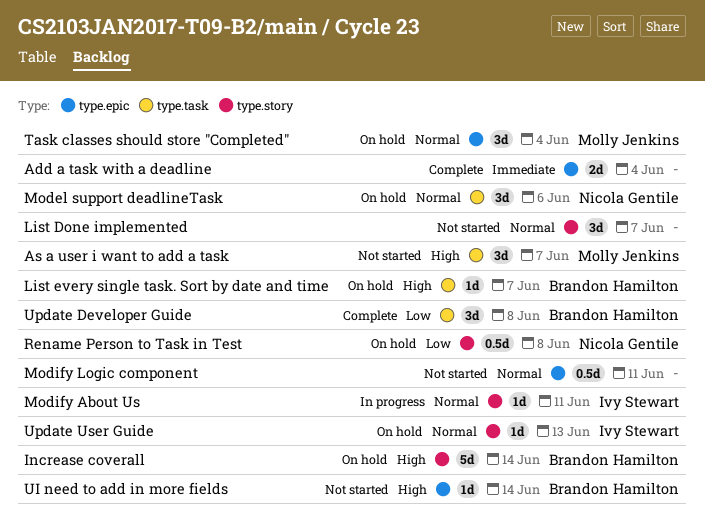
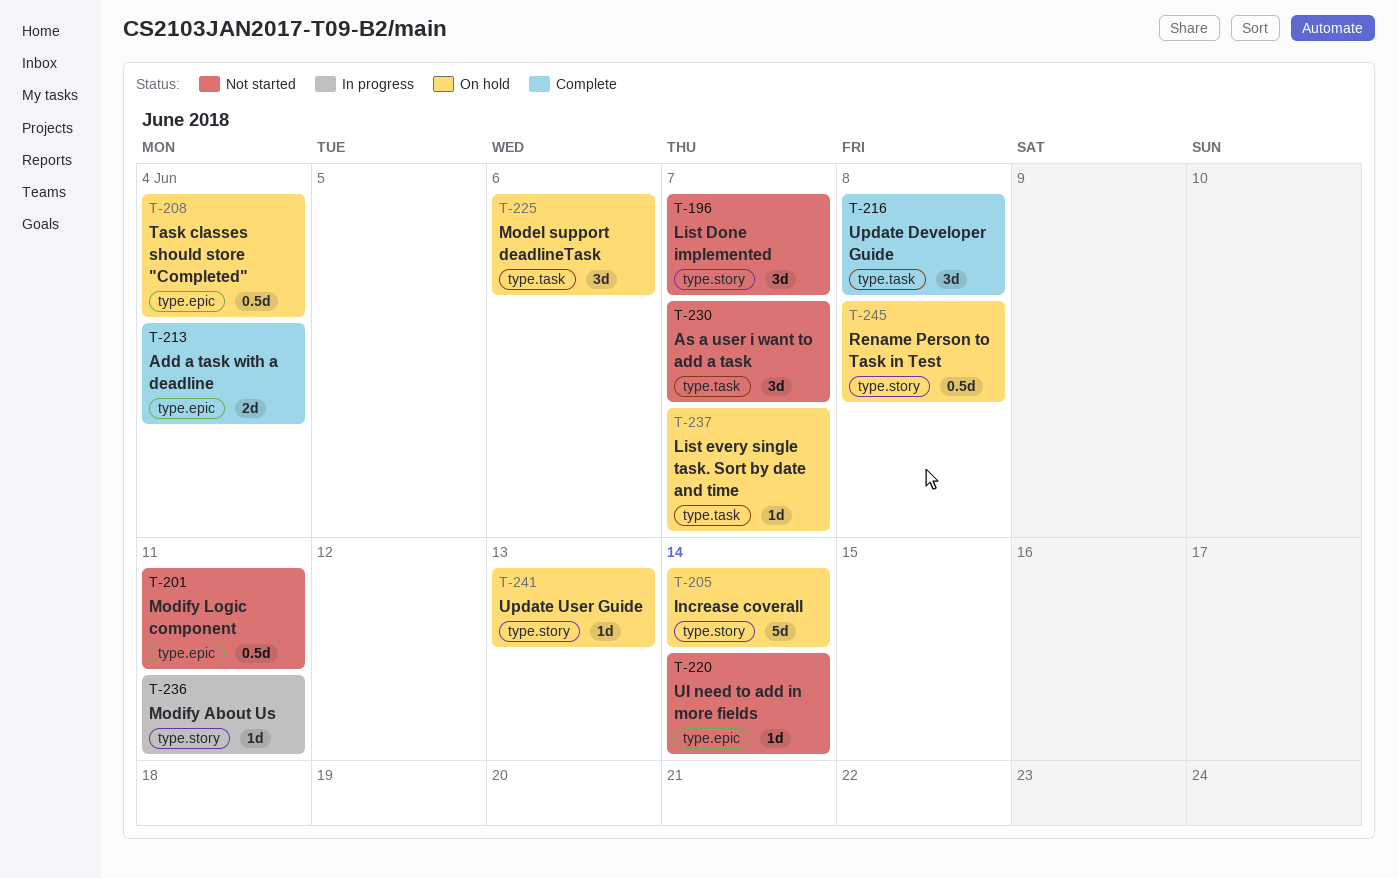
Task classes should store "Completed", estimate: 3d -> 0.5d

